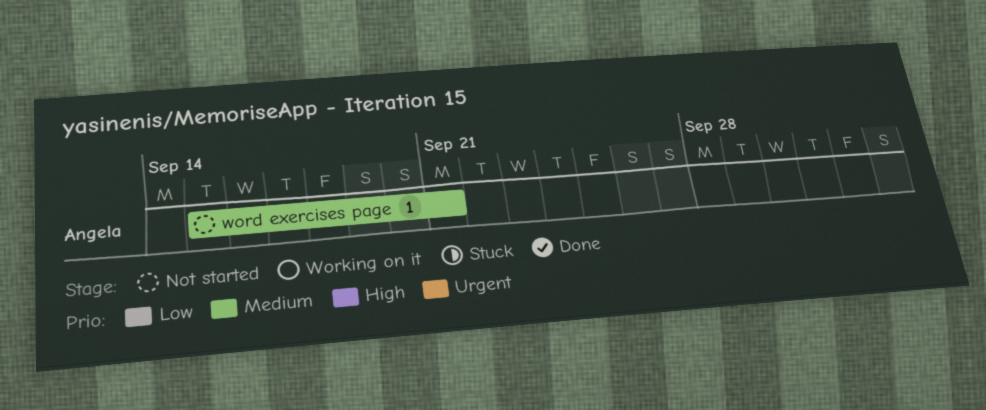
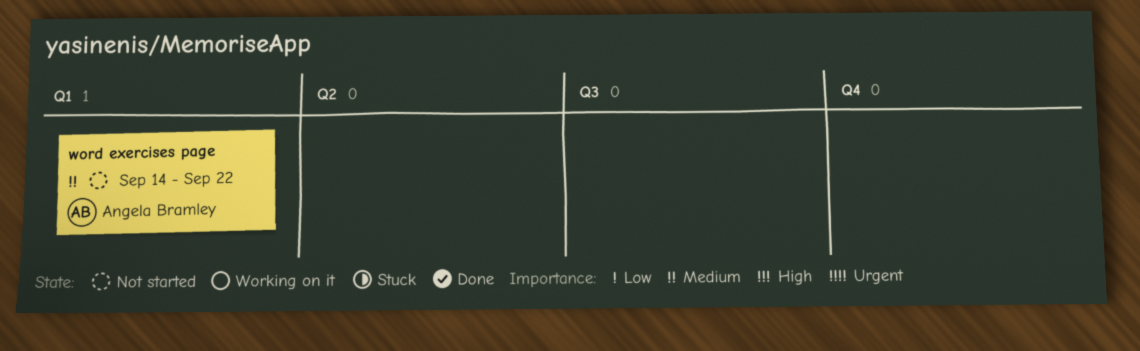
word exercises page, start: Sep 15 -> Sep 14
word exercises page, due: Sep 21 -> Sep 22

